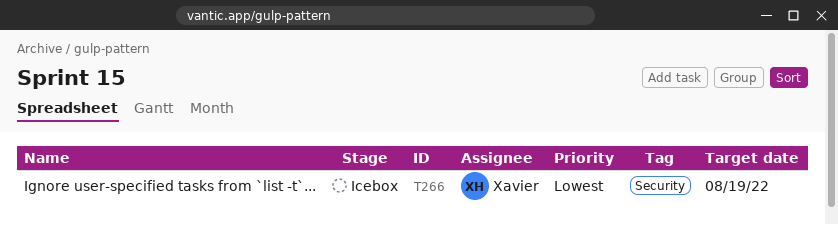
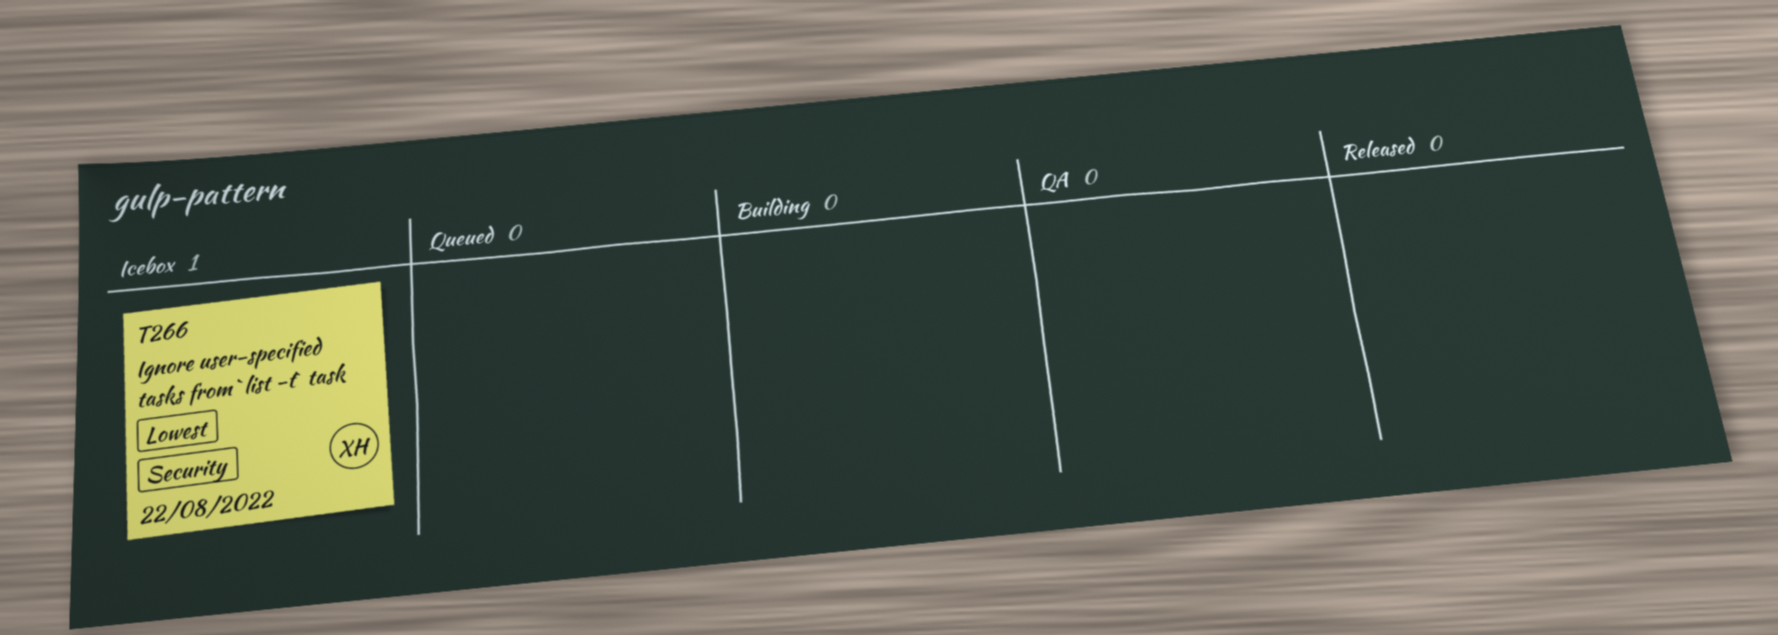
T266, due: Aug 19 -> Aug 22

